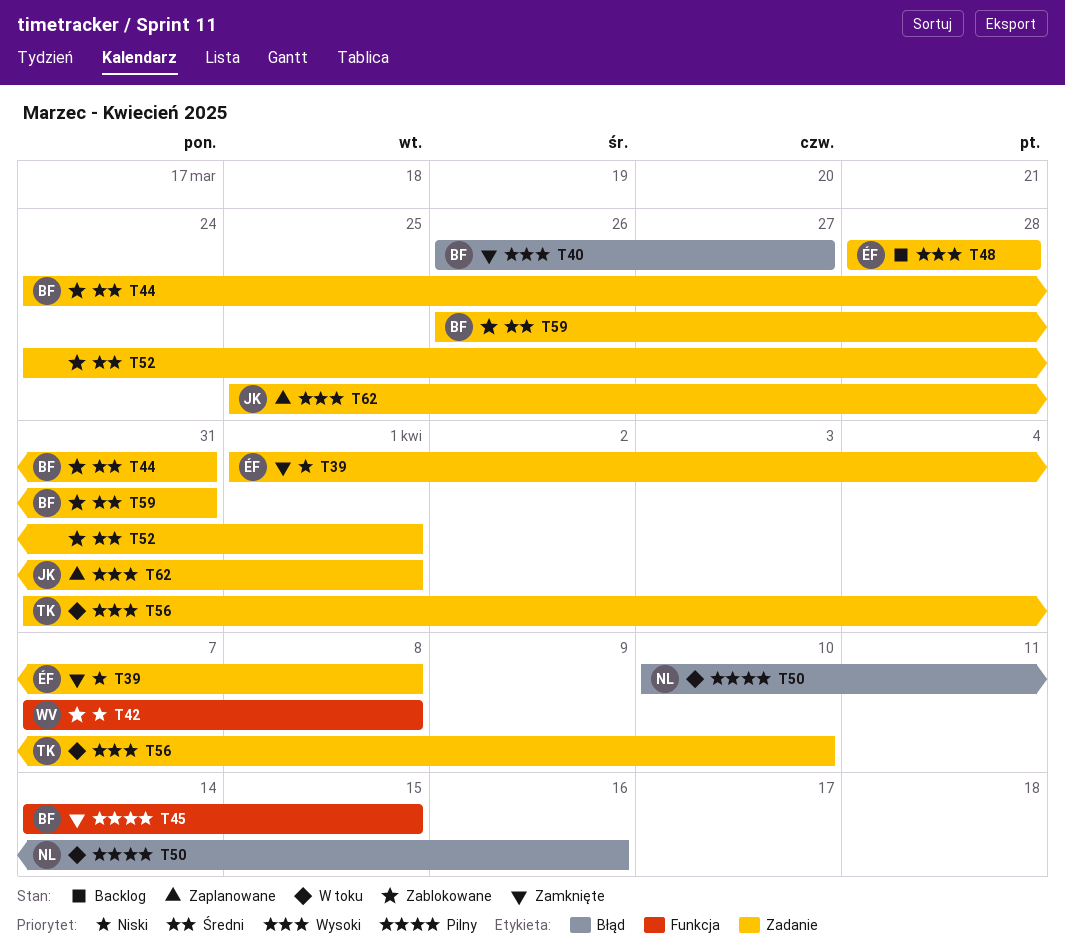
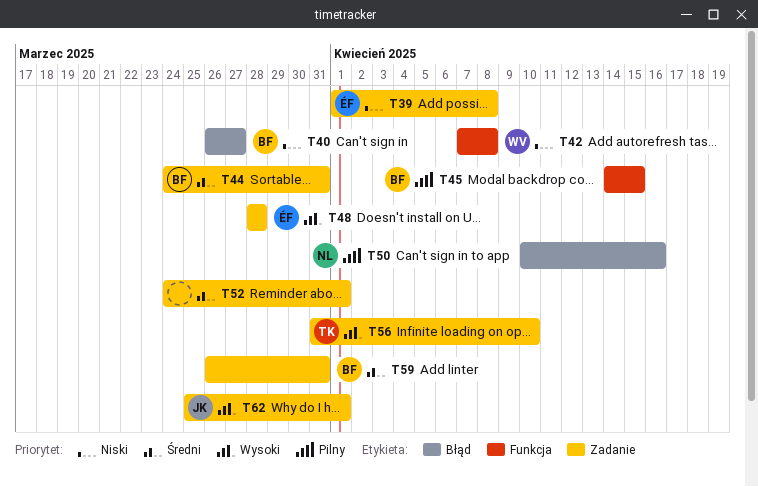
T40, priority: Wysoki -> Niski

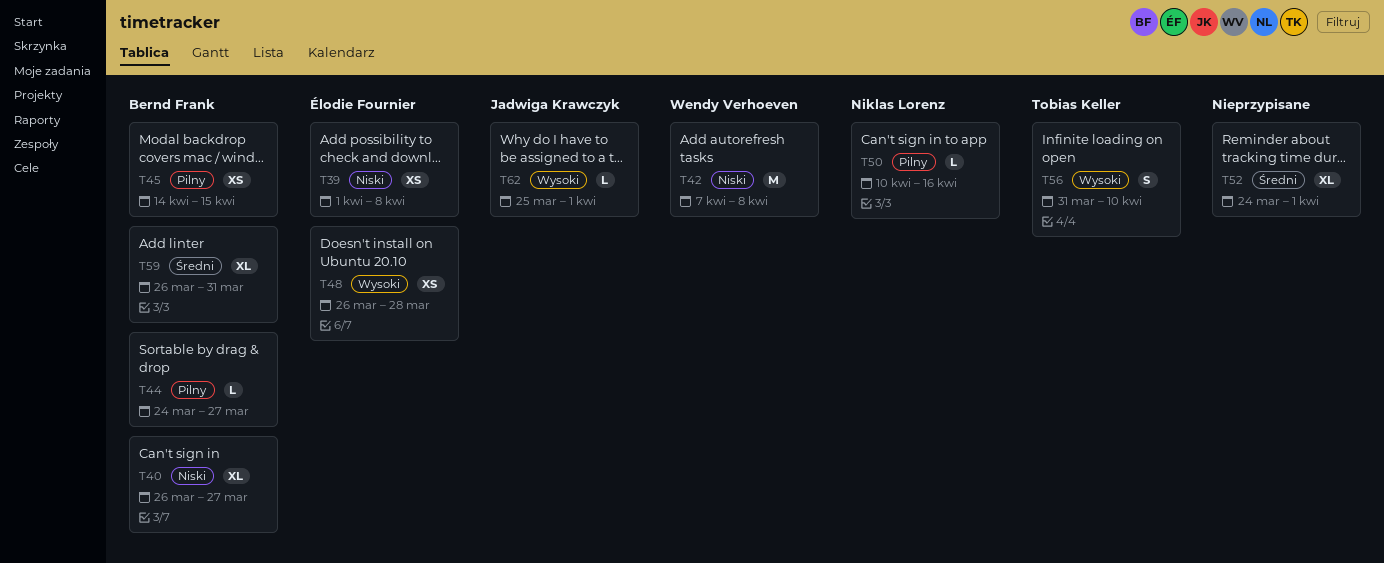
T44, priority: Średni -> Pilny
T44, due: Mar 31 -> Mar 27
T48, start: Mar 28 -> Mar 26

